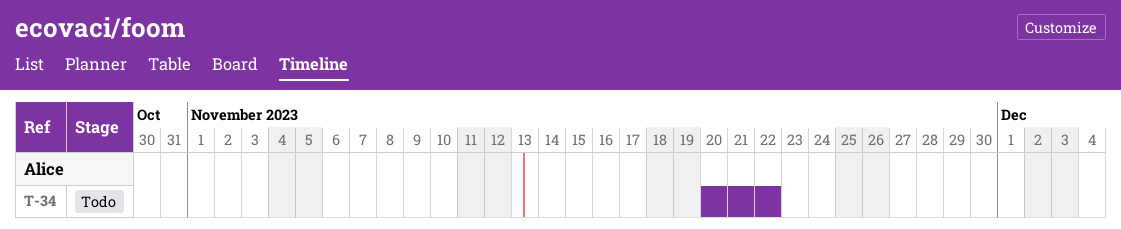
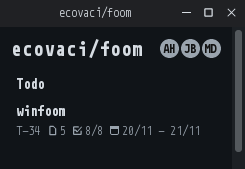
T-34, due: Nov 22 -> Nov 21

